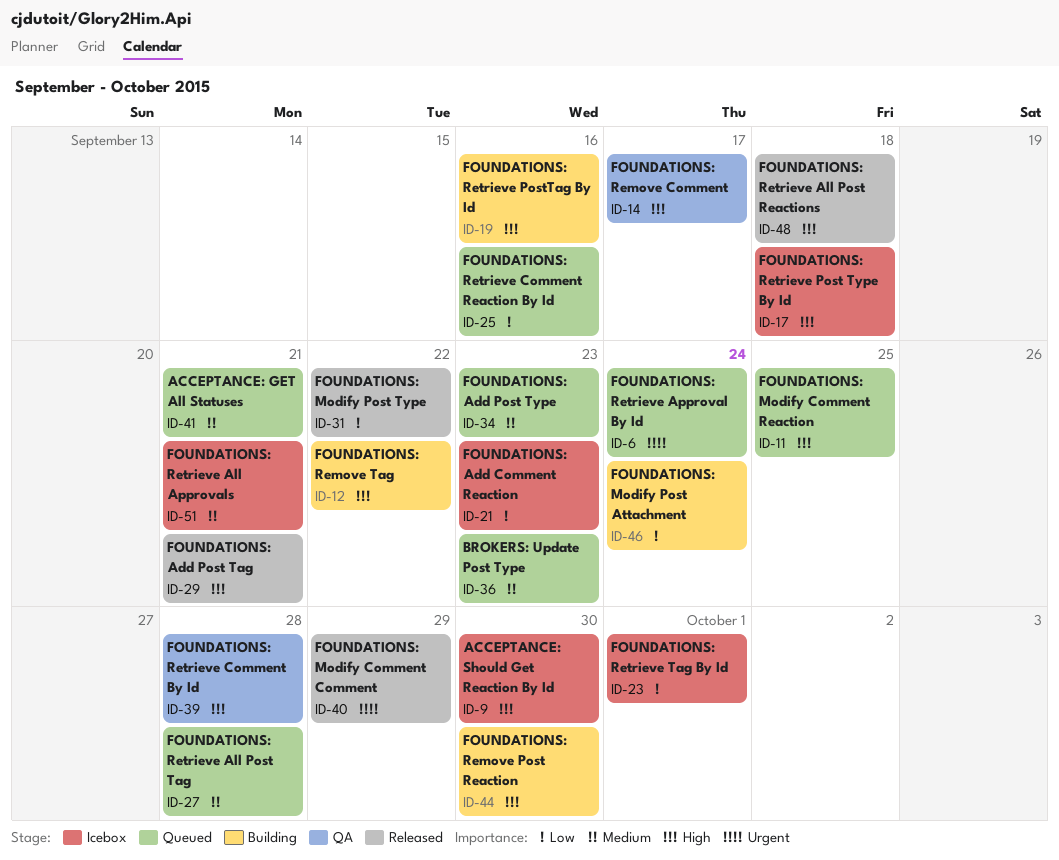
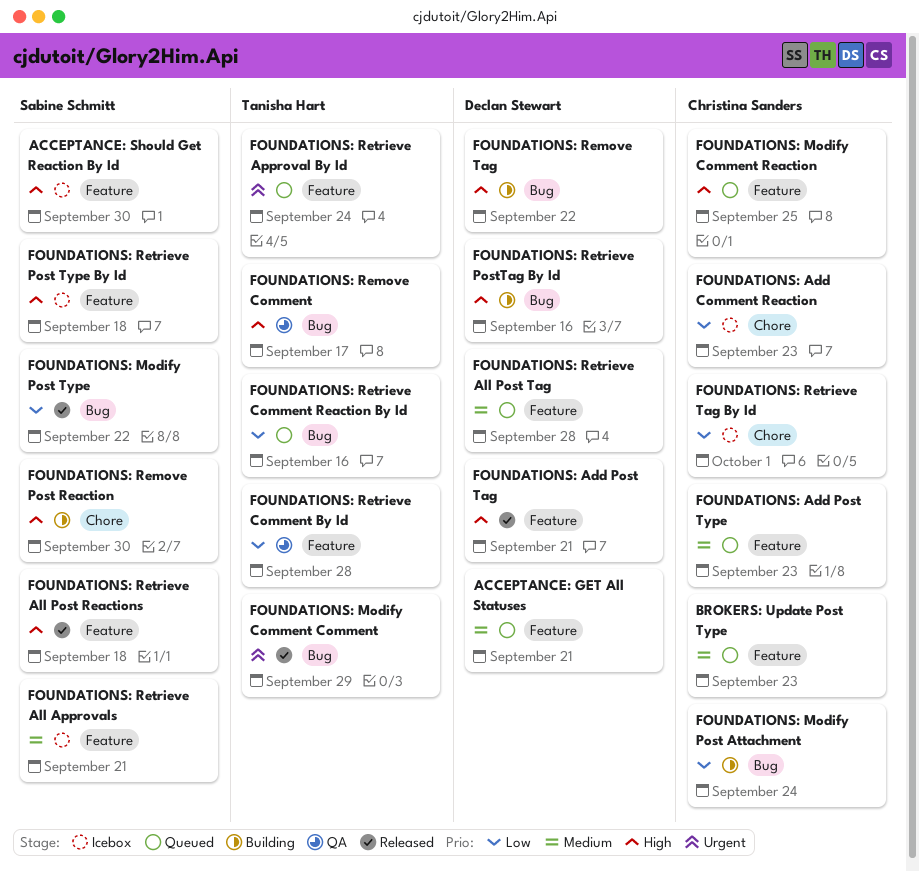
FOUNDATIONS: Retrieve Comment By Id, priority: High -> Low

